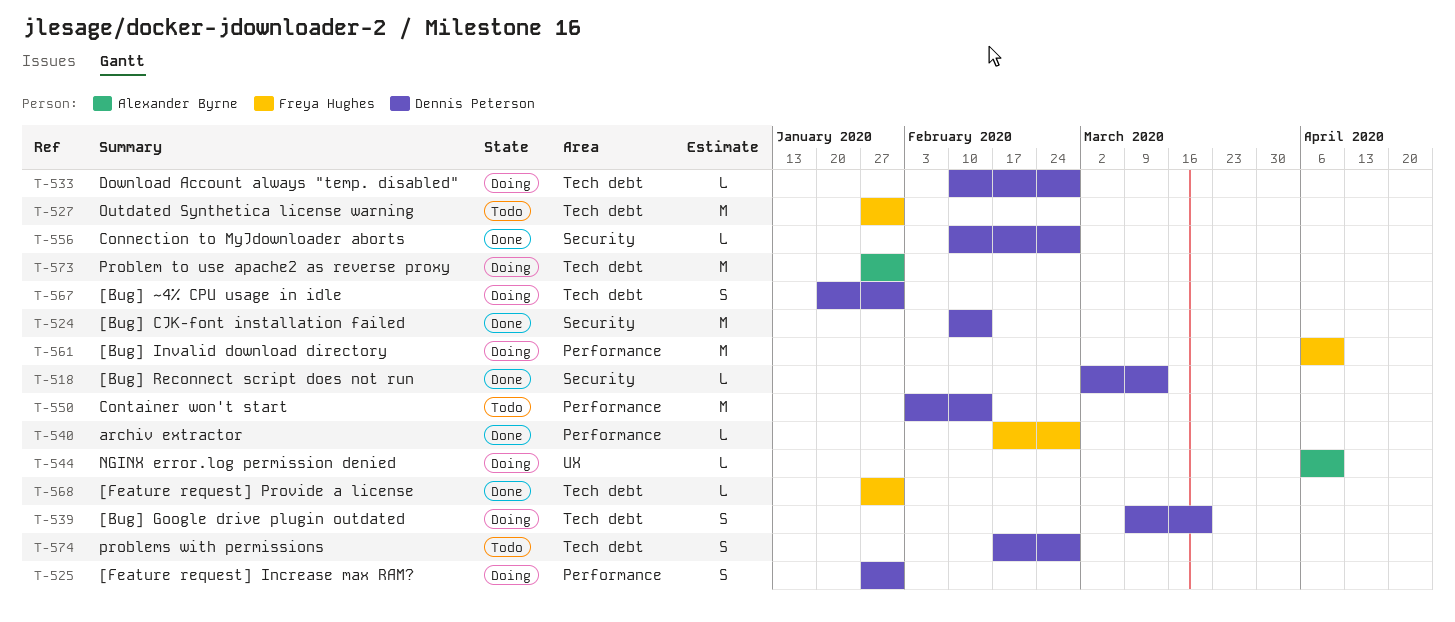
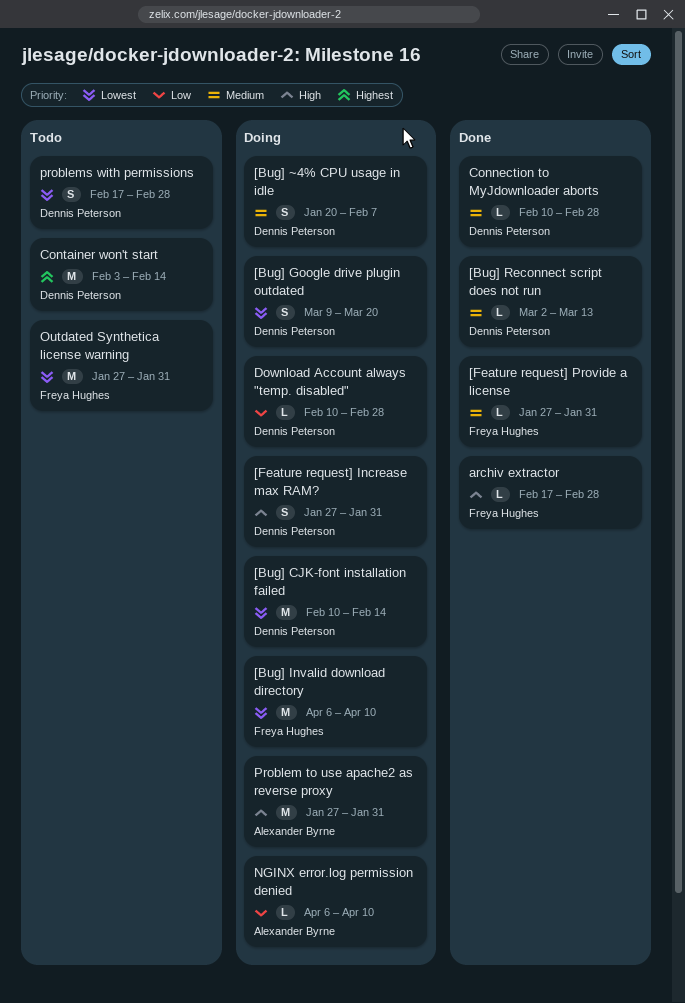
[Bug] CJK-font installation failed, status: Done -> Doing
[Bug] ~4% CPU usage in idle, due: Jan 31 -> Feb 7

